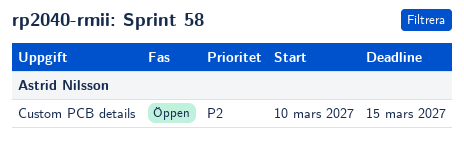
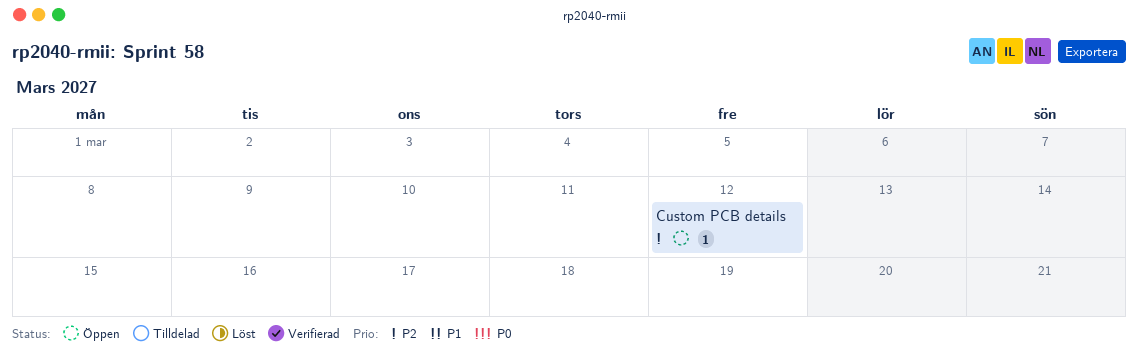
Custom PCB details, due: Mar 15 -> Mar 12

